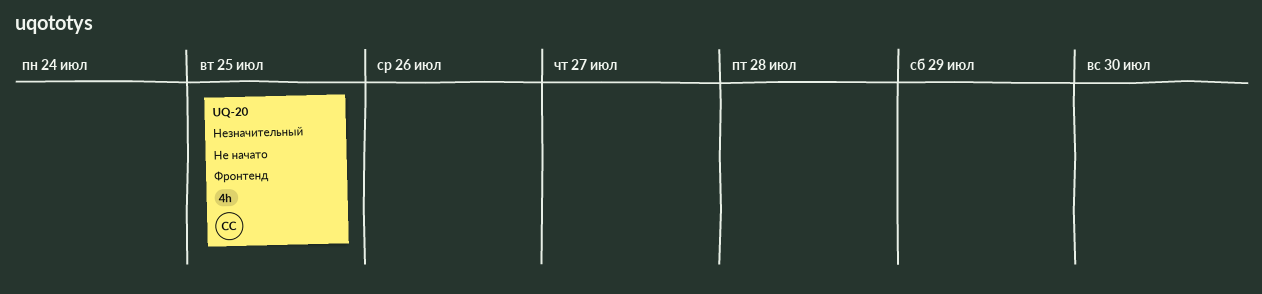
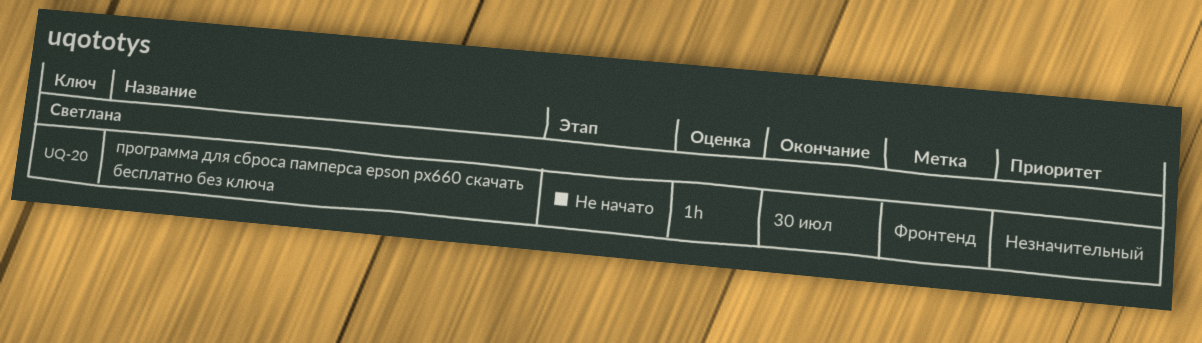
UQ-20, estimate: 4h -> 1h
UQ-20, due: Jul 25 -> Jul 30

